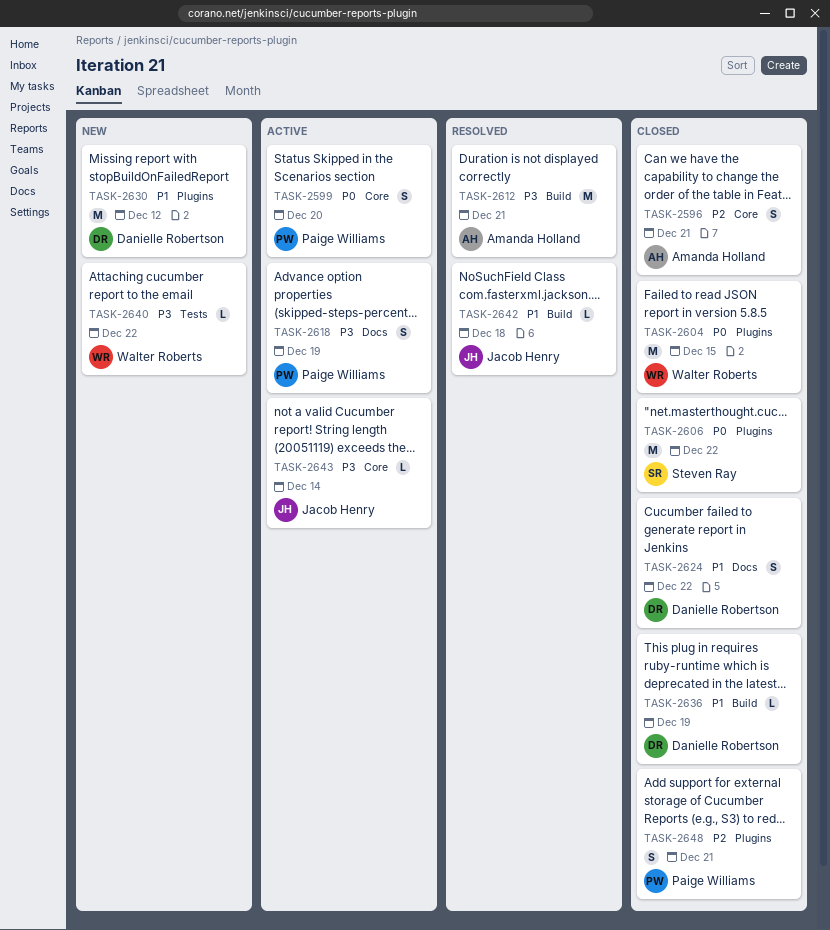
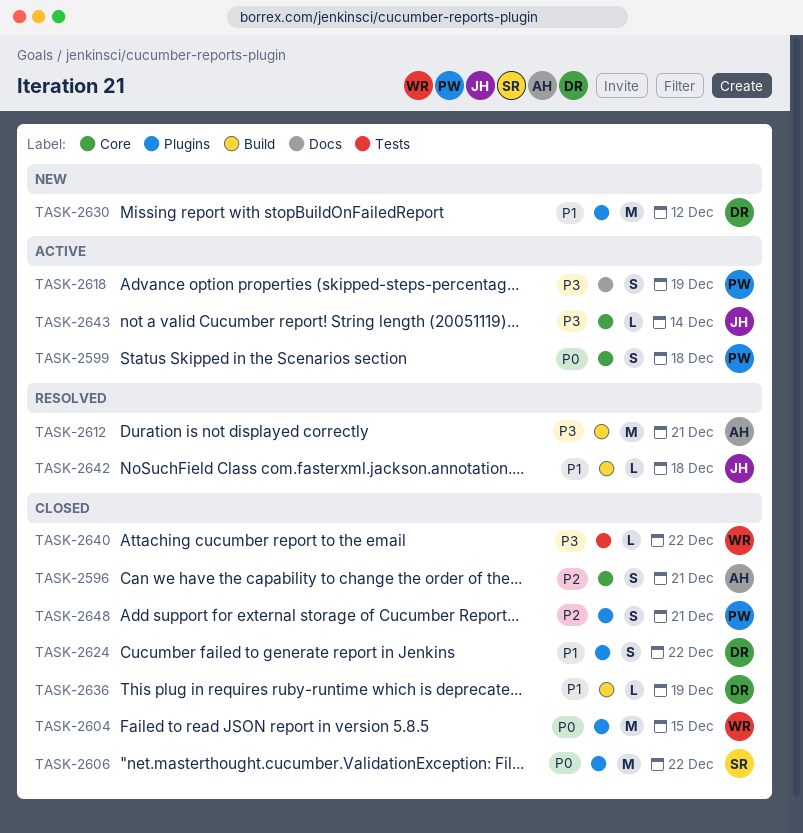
TASK-2599, due: Dec 20 -> Dec 18
TASK-2624, label: Docs -> Plugins
TASK-2640, status: New -> Closed

